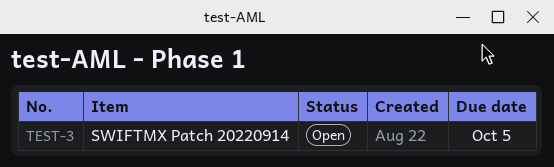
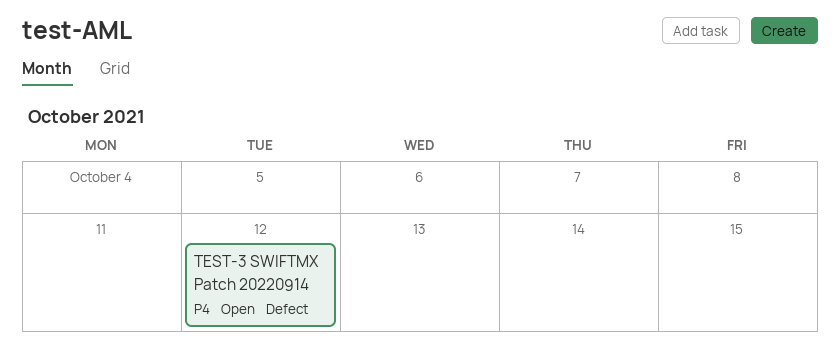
TEST-3, due: Oct 5 -> Oct 12

